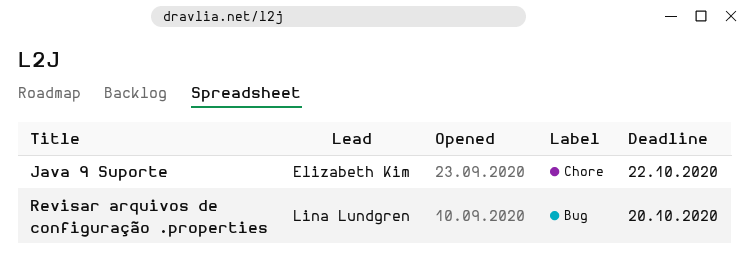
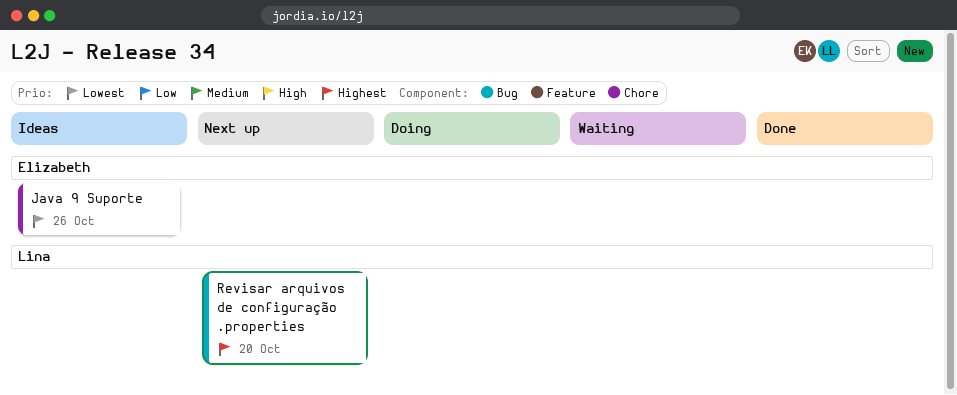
Java 9 Suporte, due: Oct 22 -> Oct 26

